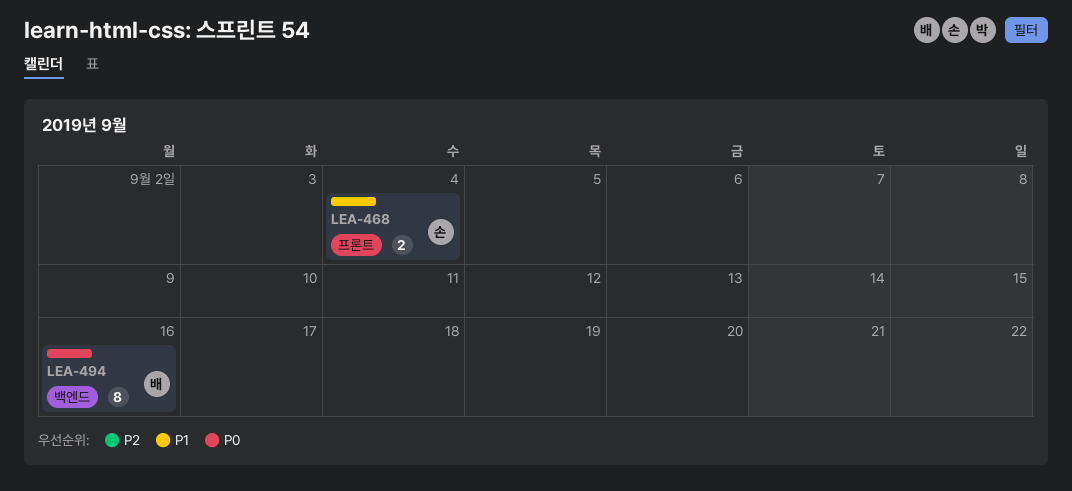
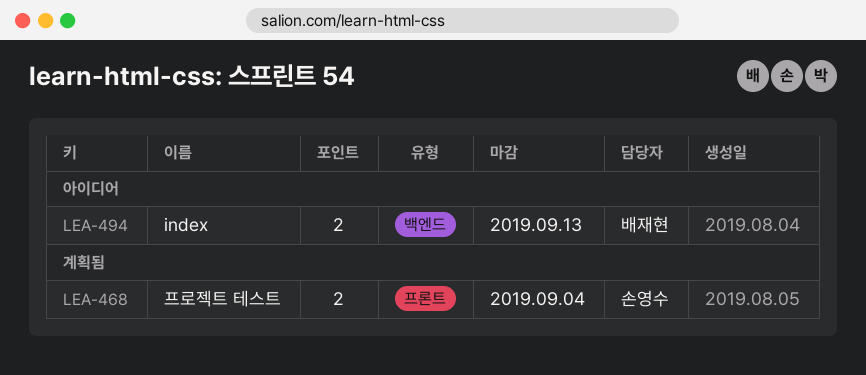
LEA-494, estimate: 8 -> 2
LEA-494, due: Sep 16 -> Sep 13

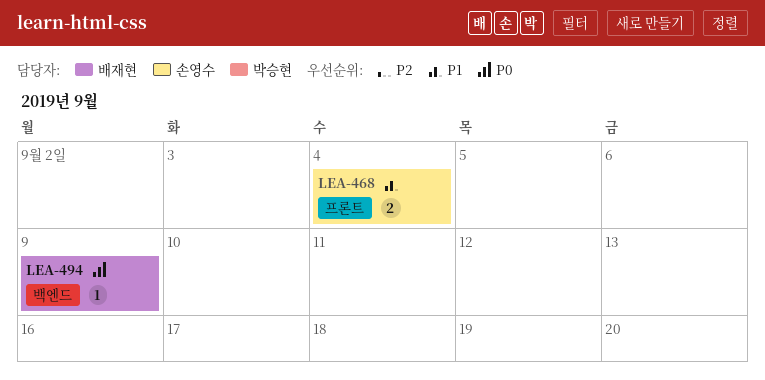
LEA-494, estimate: 2 -> 1
LEA-494, due: Sep 13 -> Sep 9

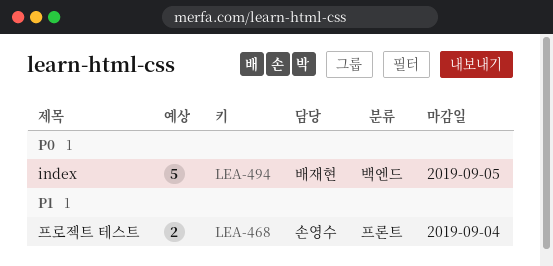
LEA-494, estimate: 1 -> 5
LEA-494, due: Sep 9 -> Sep 5

